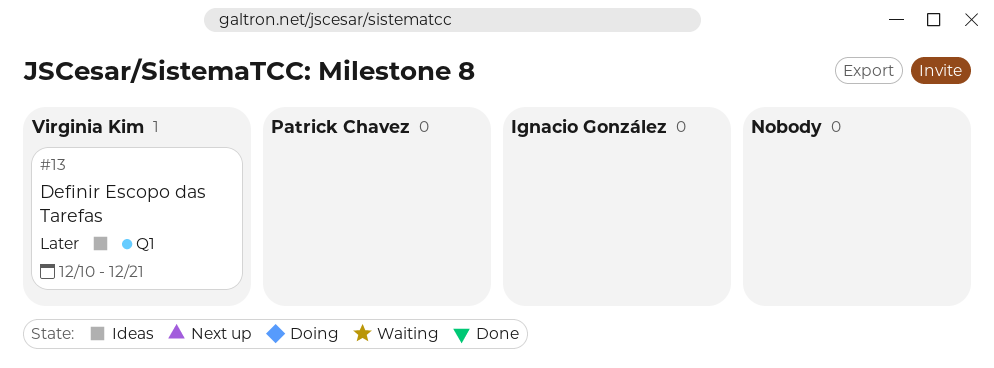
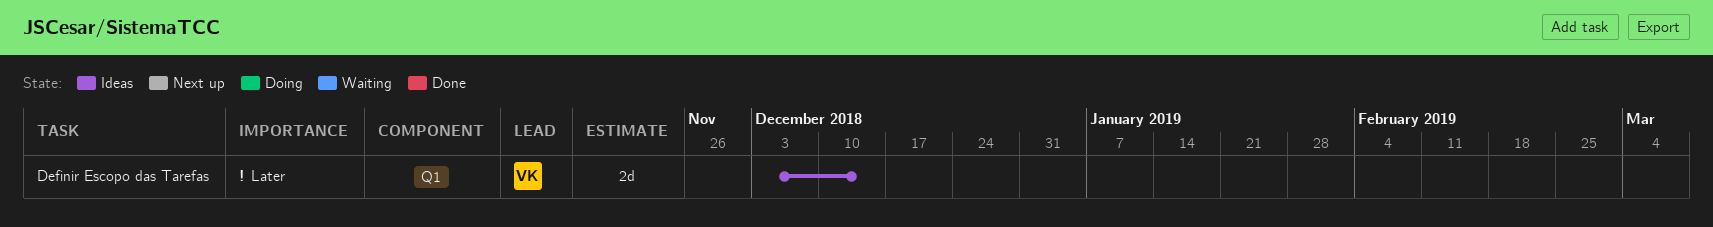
Definir Escopo das Tarefas, start: Dec 10 -> Dec 3
Definir Escopo das Tarefas, due: Dec 21 -> Dec 14

